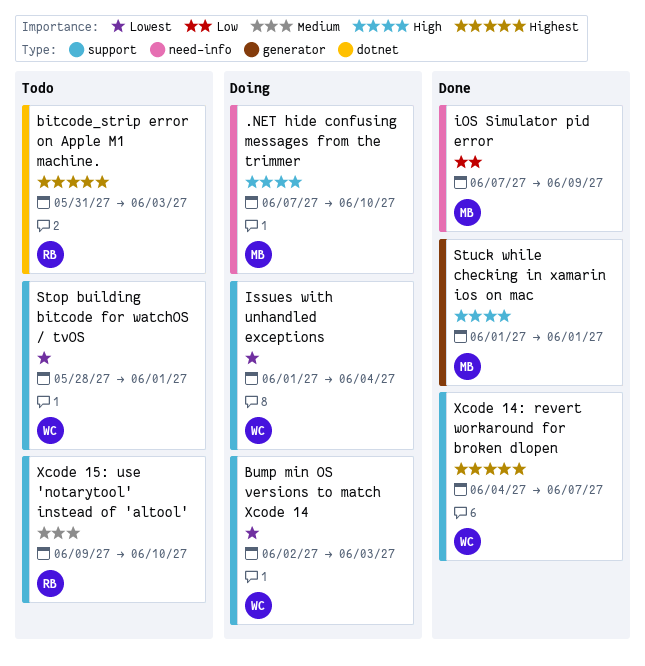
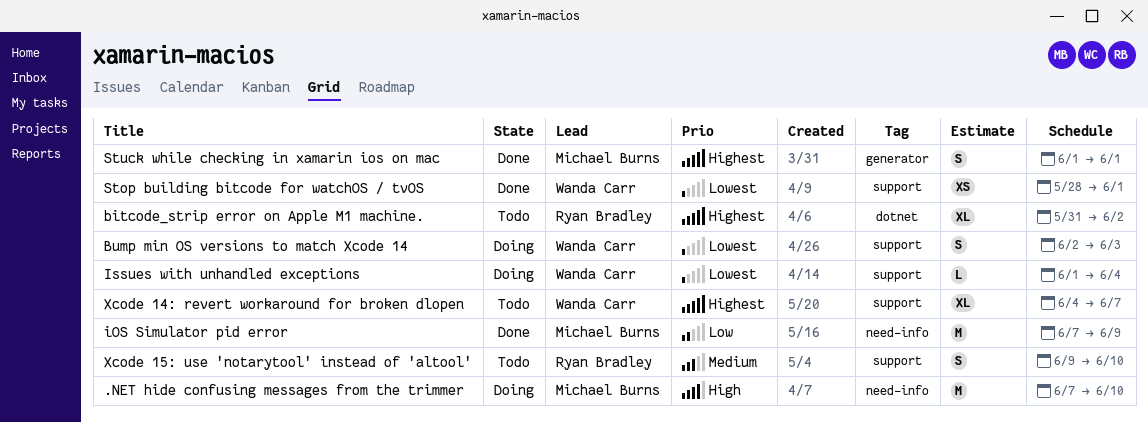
bitcode_strip error on Apple M1 machine., due: Jun 3 -> Jun 2
Stop building bitcode for watchOS / tvOS, status: Todo -> Done
Stuck while checking in xamarin ios on mac, priority: High -> Highest
Xcode 14: revert workaround for broken dlopen, status: Done -> Todo

